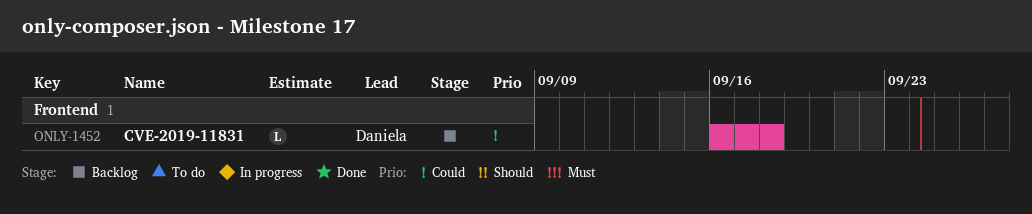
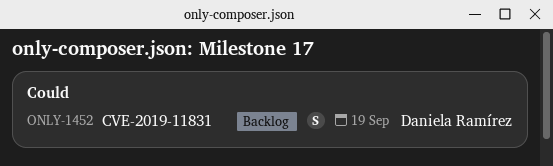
ONLY-1452, estimate: L -> S
ONLY-1452, due: Sep 18 -> Sep 19

